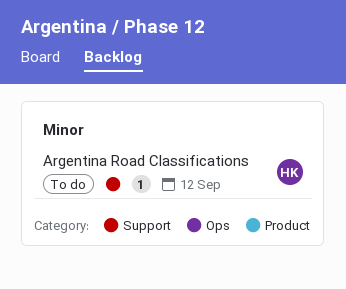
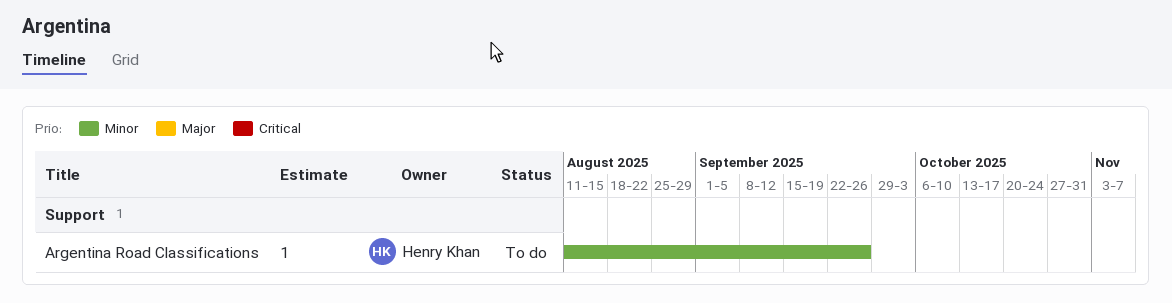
Argentina Road Classifications, due: Sep 12 -> Sep 26

